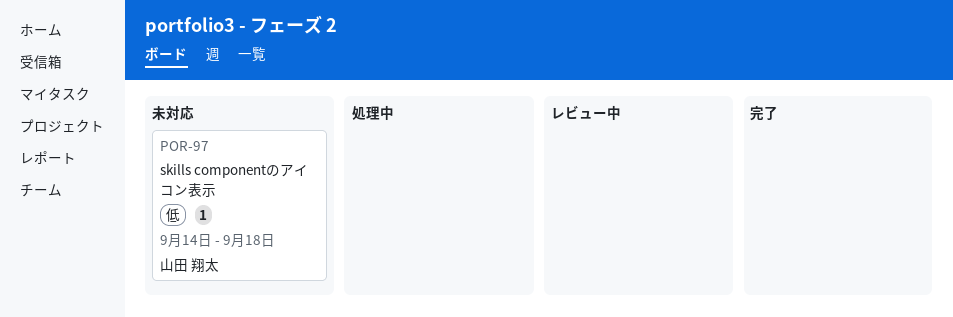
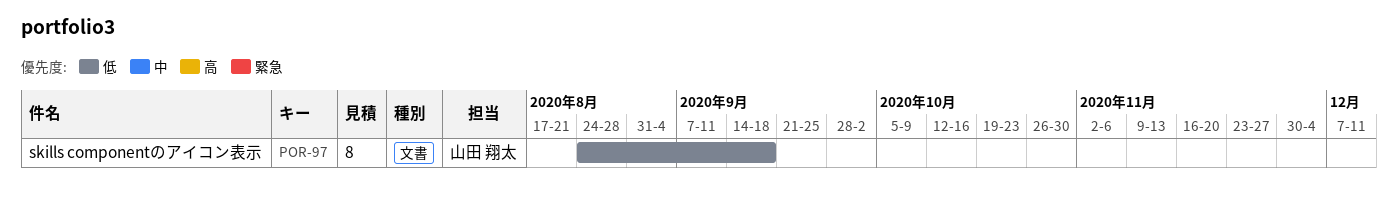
POR-97, estimate: 1 -> 8
POR-97, start: Sep 14 -> Aug 24

